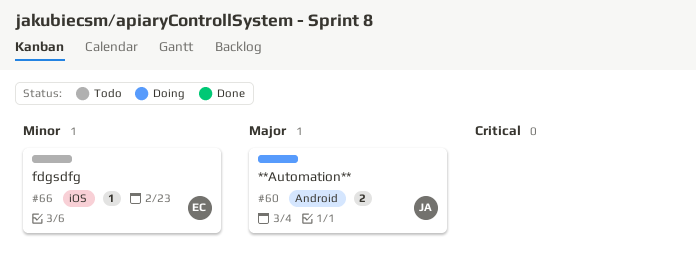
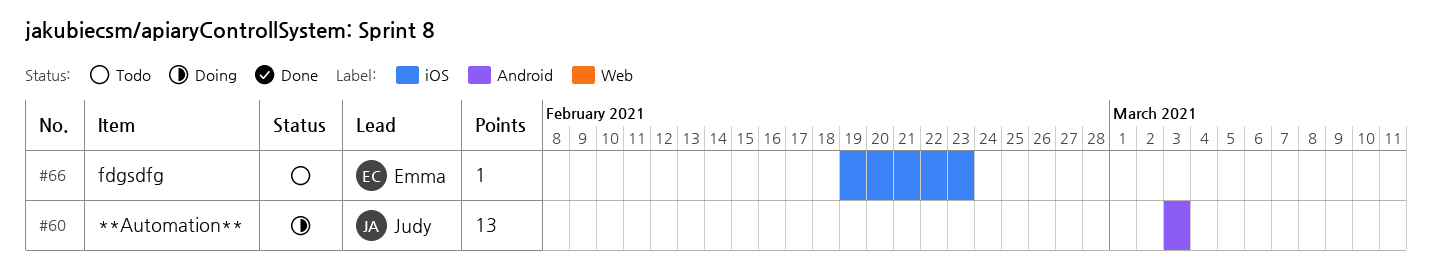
#60, estimate: 2 -> 13
#60, due: Mar 4 -> Mar 3

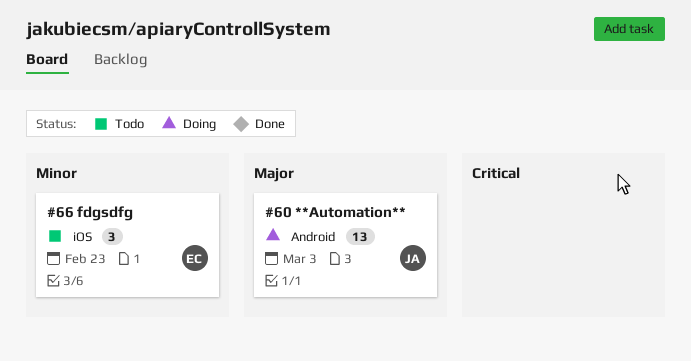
#66, estimate: 1 -> 3

